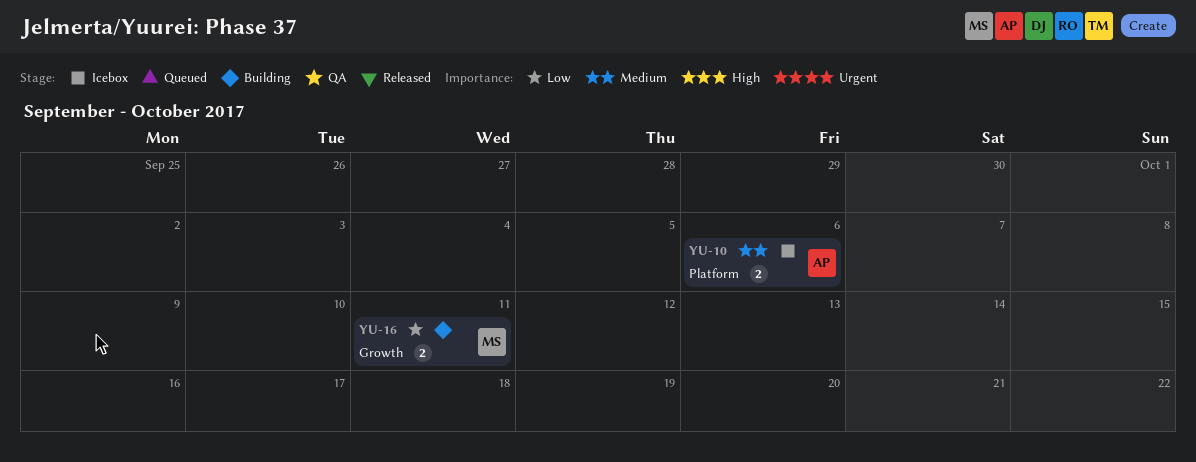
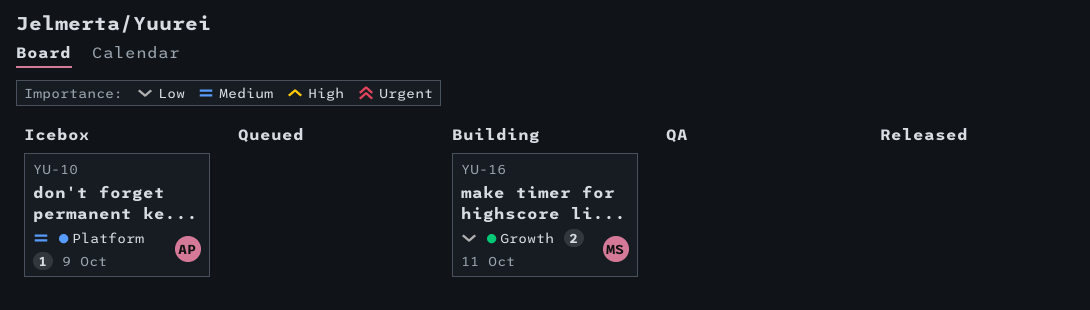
YU-10, estimate: 2 -> 1
YU-10, due: Oct 6 -> Oct 9

